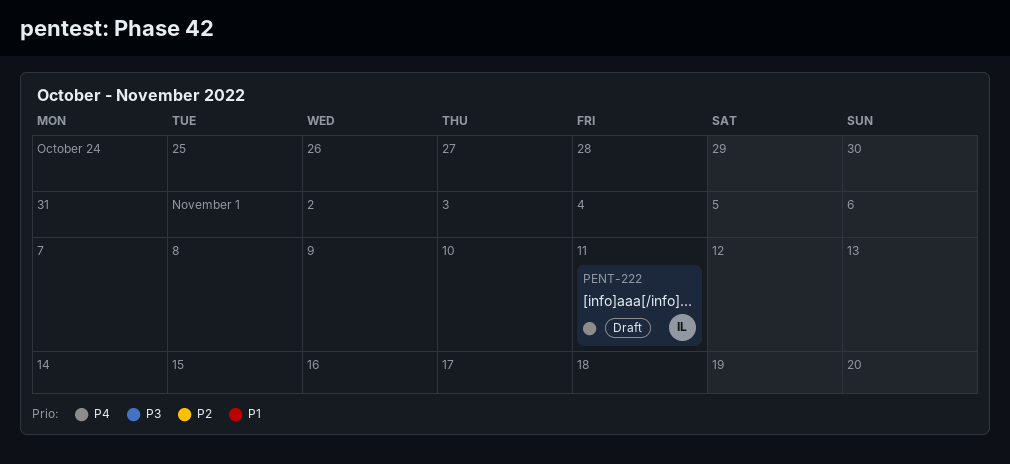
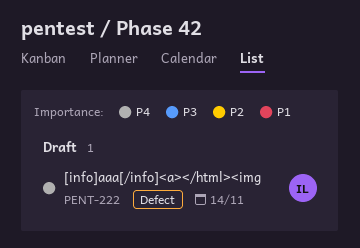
PENT-222, due: Nov 11 -> Nov 14

